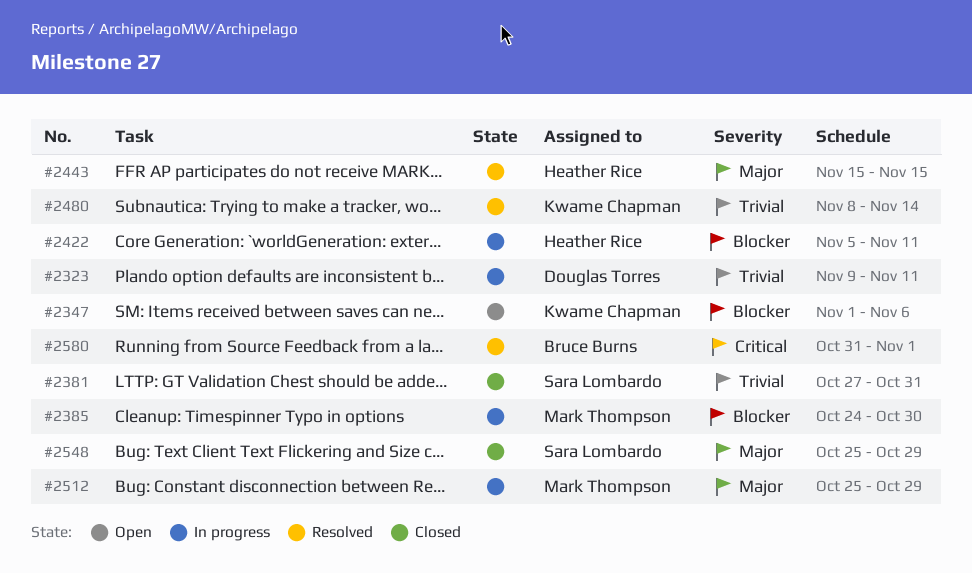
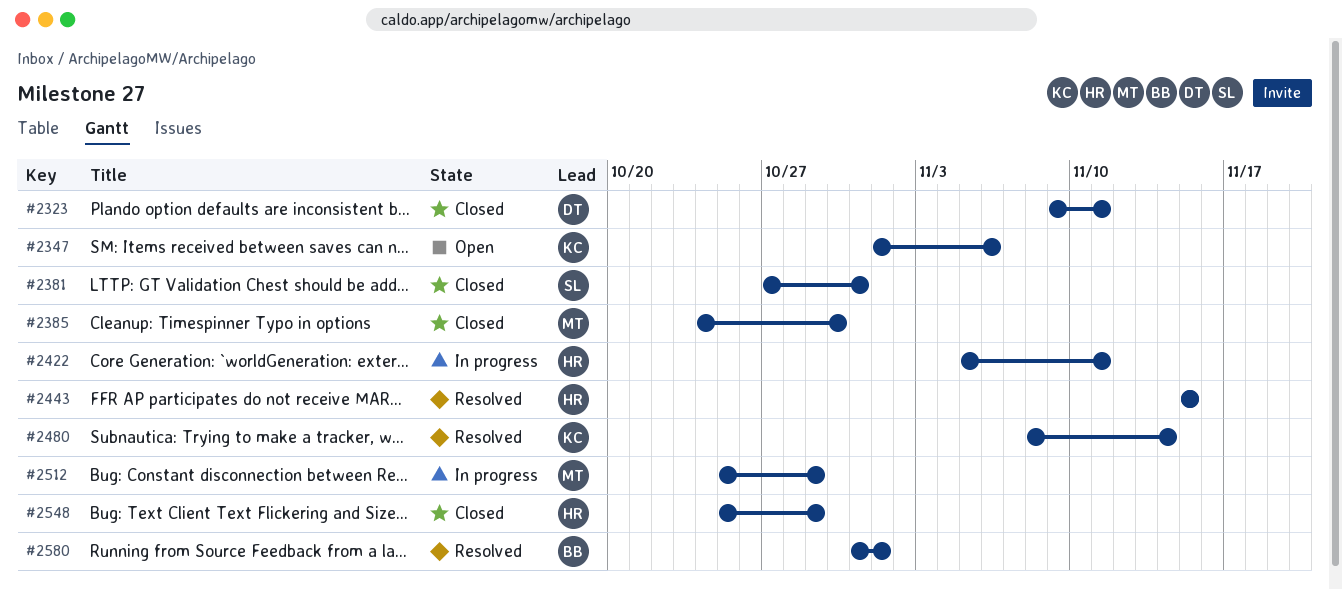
#2323, status: In progress -> Closed
#2385, status: In progress -> Closed
#2548, owner: Sara Lombardo -> Heather Rice

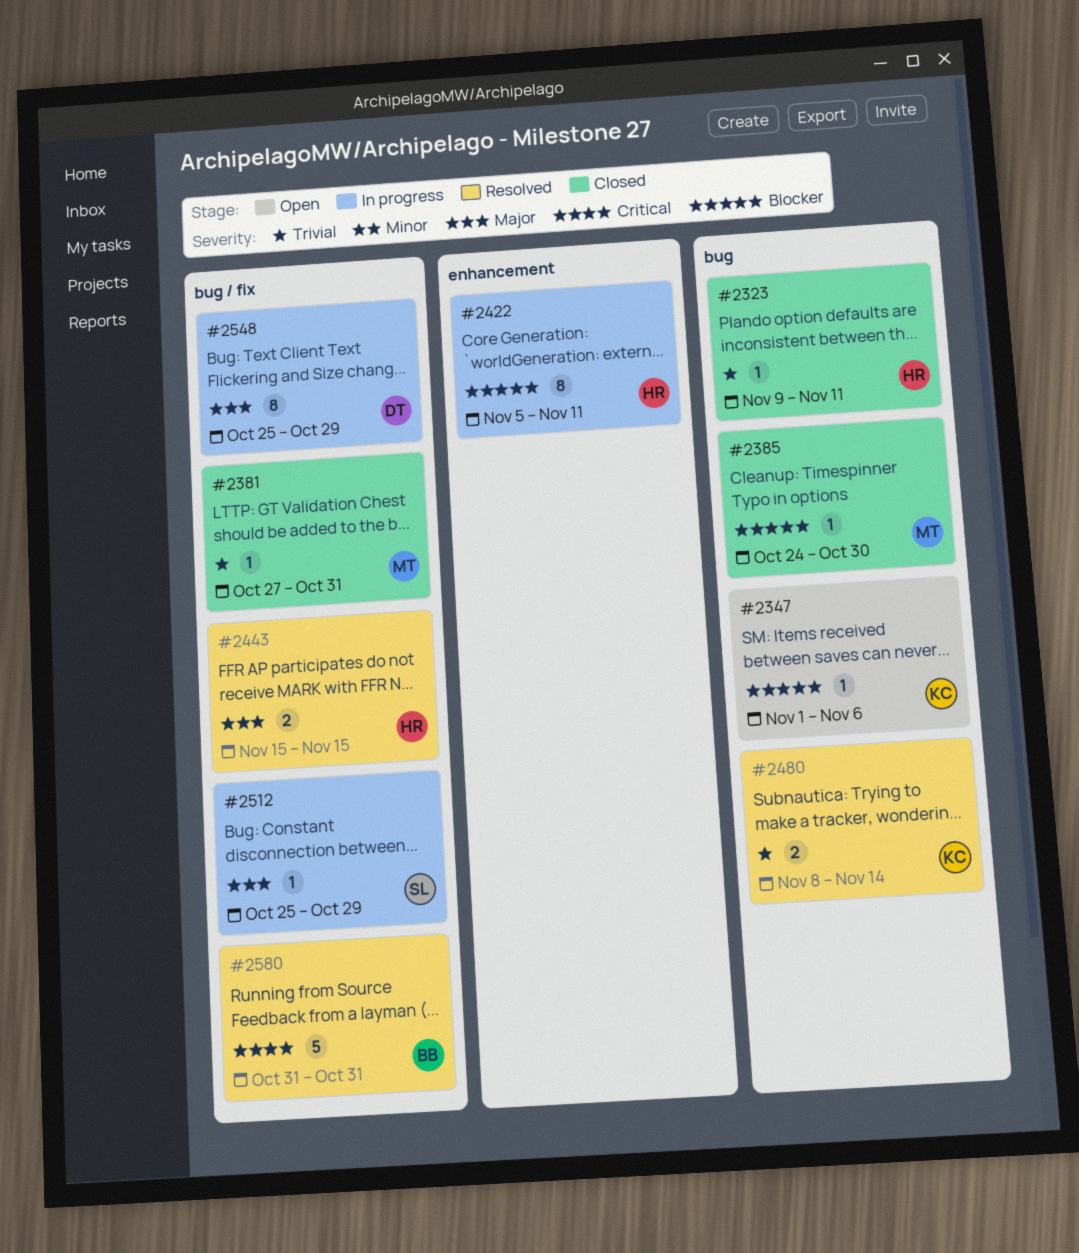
#2323, owner: DT -> HR
#2381, owner: SL -> MT
#2512, owner: MT -> SL
#2548, status: Closed -> In progress
#2548, owner: HR -> DT
#2580, due: Nov 1 -> Oct 31

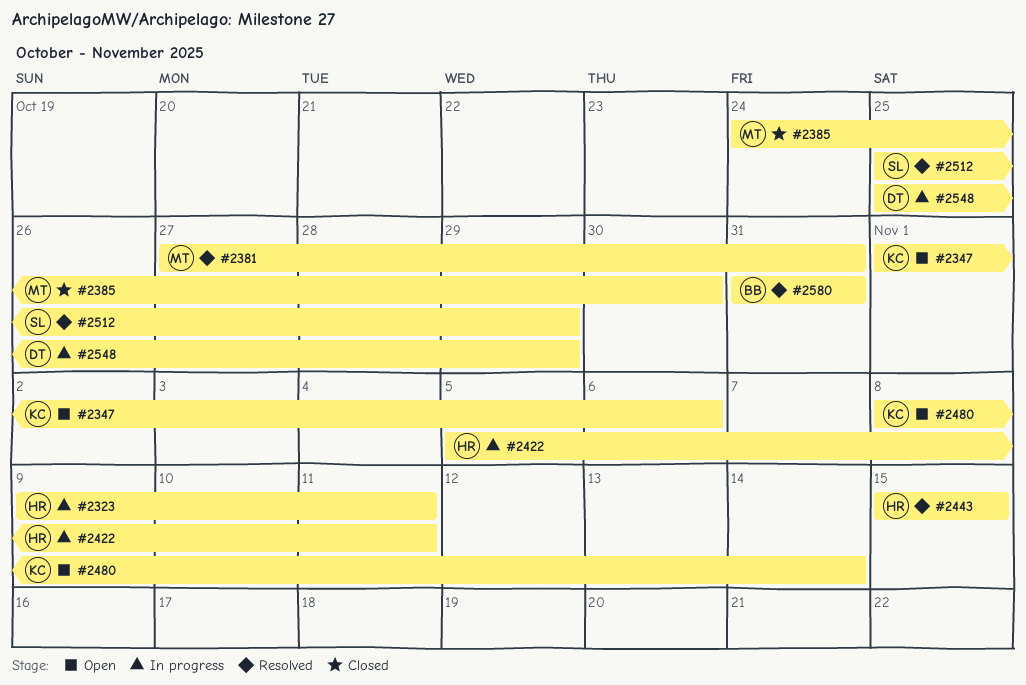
#2323, status: Closed -> In progress
#2381, status: Closed -> Resolved
#2480, status: Resolved -> Open
#2512, status: In progress -> Resolved

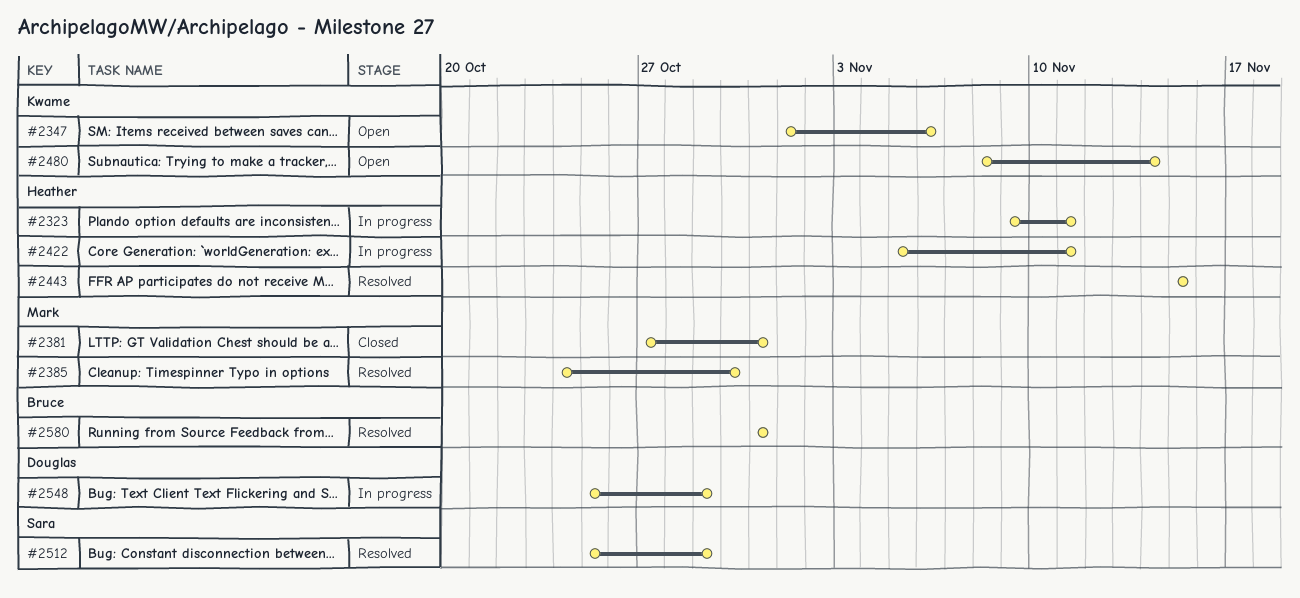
#2381, status: Resolved -> Closed
#2385, status: Closed -> Resolved

